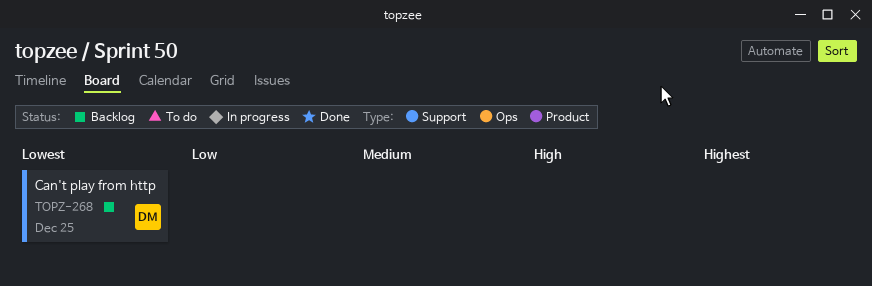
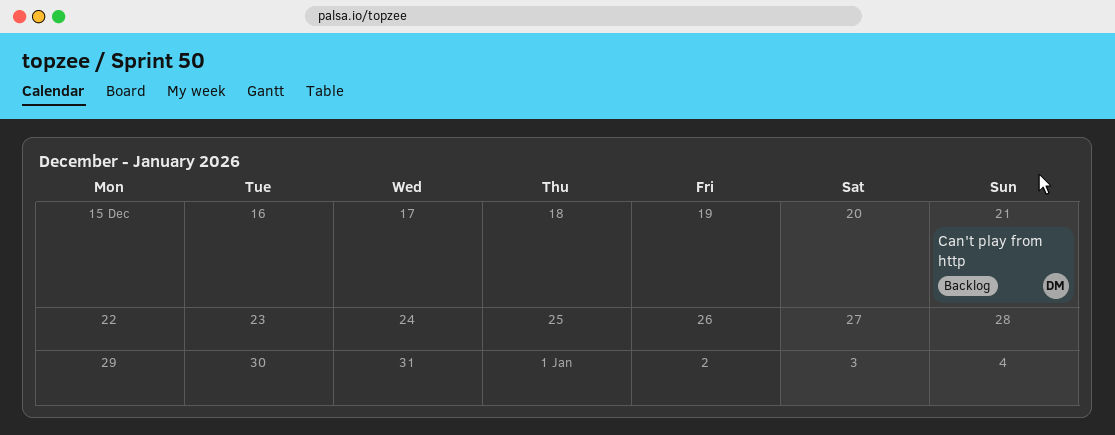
Can't play from http, due: Dec 25 -> Dec 21

